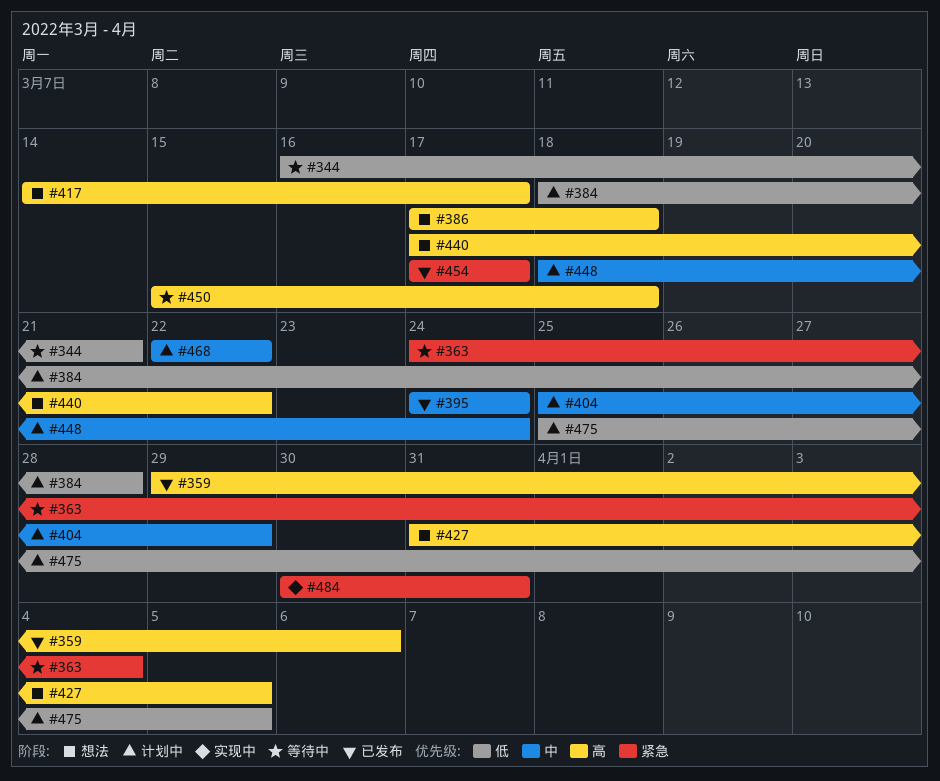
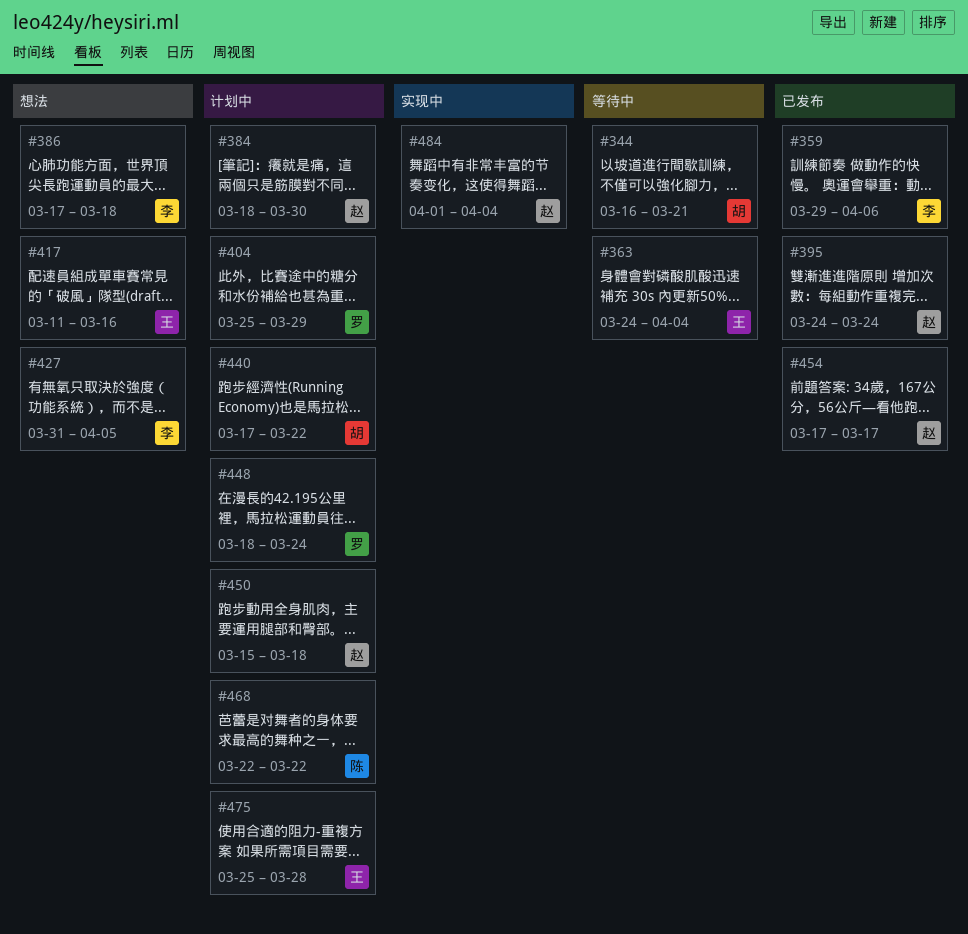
#384, due: Mar 28 -> Mar 30
#417, start: Mar 14 -> Mar 11
#417, due: Mar 17 -> Mar 16
#440, status: 想法 -> 计划中
#450, status: 等待中 -> 计划中
#475, due: Apr 5 -> Mar 28
#484, start: Mar 30 -> Apr 1
#484, due: Mar 31 -> Apr 4

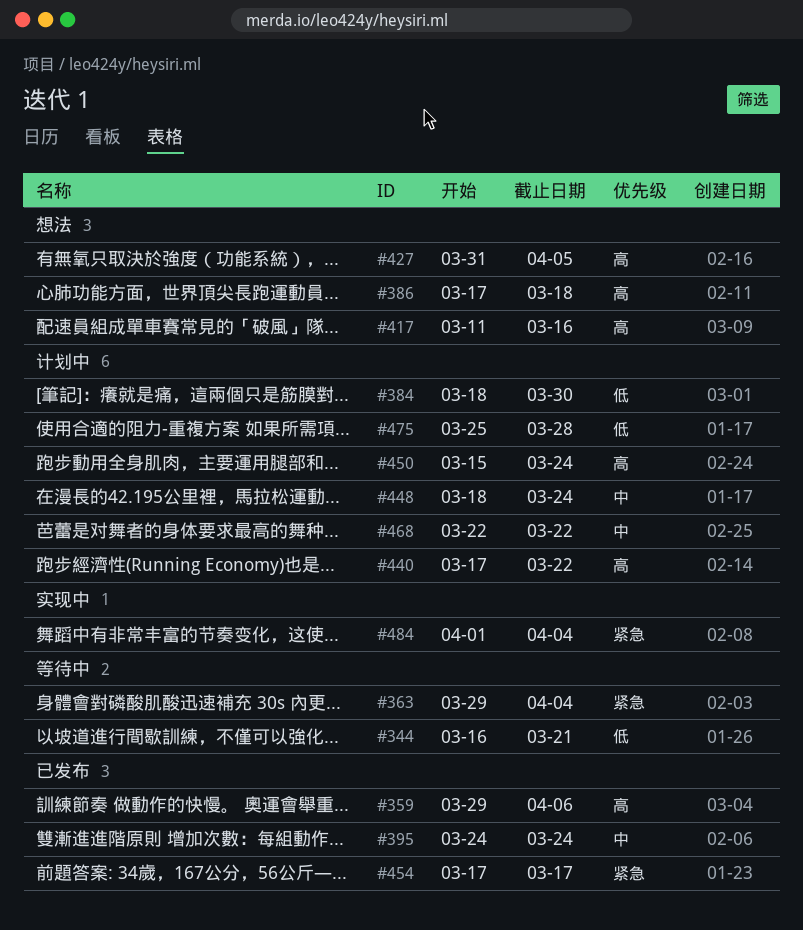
#363, start: Mar 24 -> Mar 29
#404: present -> none
#450, due: Mar 18 -> Mar 24

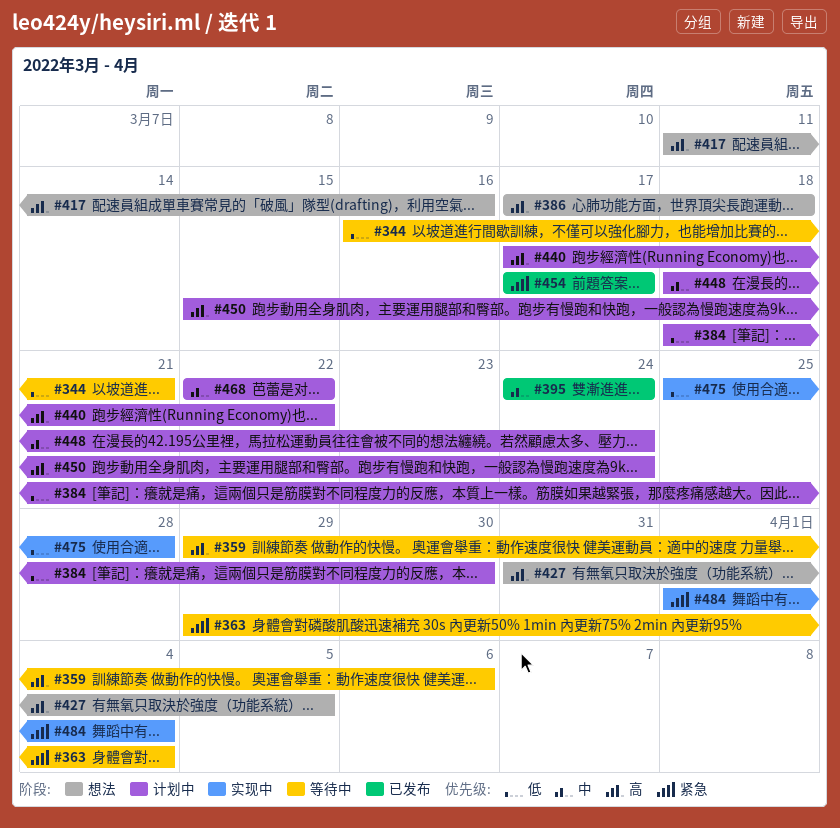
#359, status: 已发布 -> 等待中
#475, status: 计划中 -> 实现中

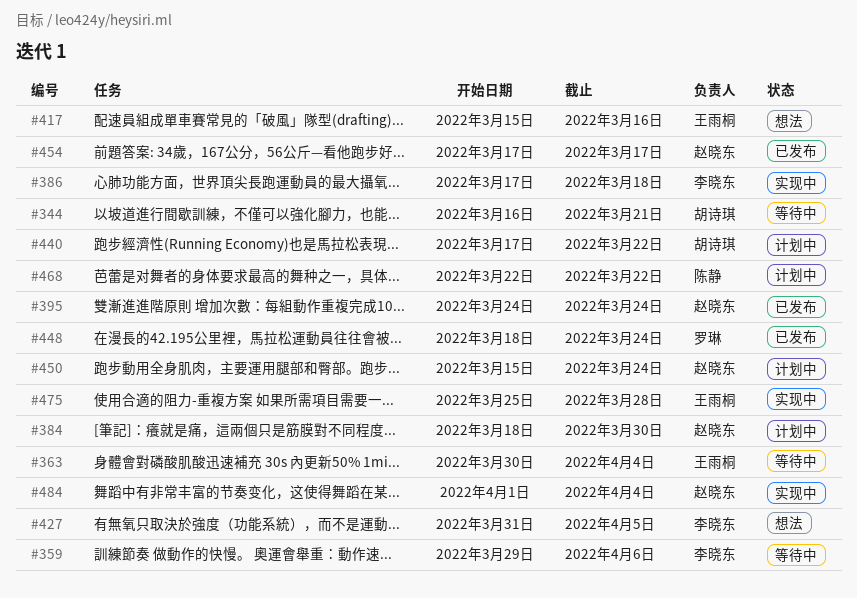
#363, start: Mar 29 -> Mar 30
#386, status: 想法 -> 实现中
#417, start: Mar 11 -> Mar 15
#448, status: 计划中 -> 已发布

